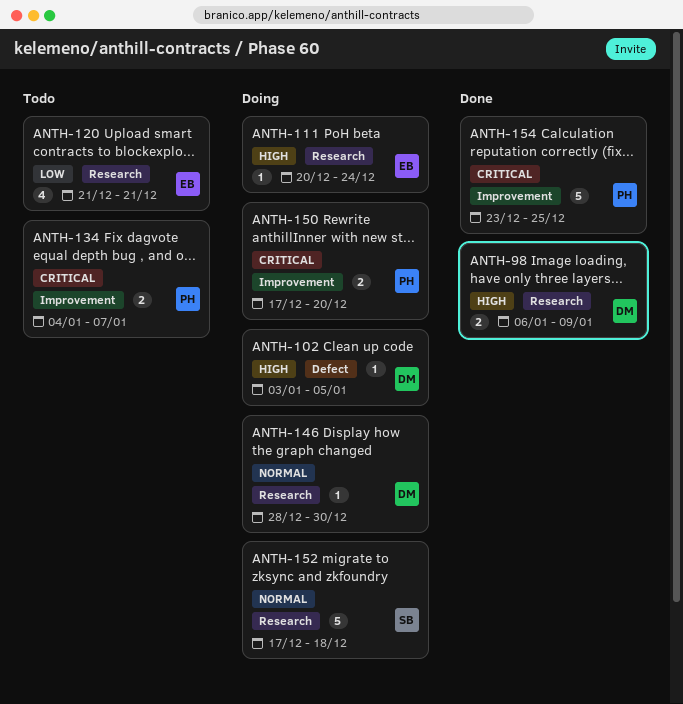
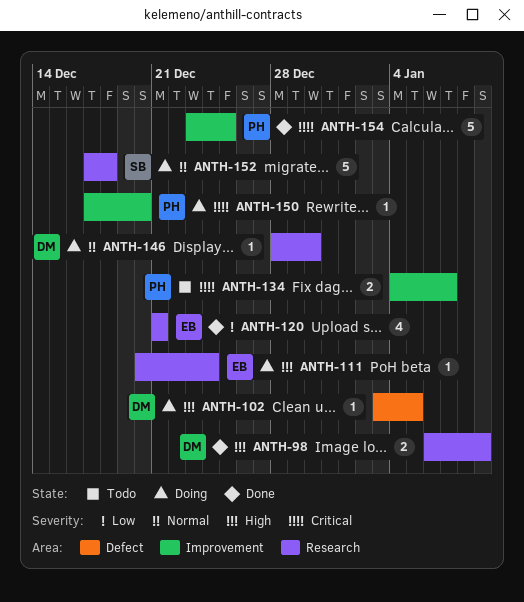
ANTH-120, status: Todo -> Done
ANTH-150, estimate: 2 -> 1

